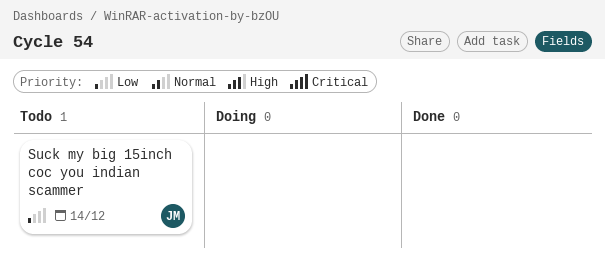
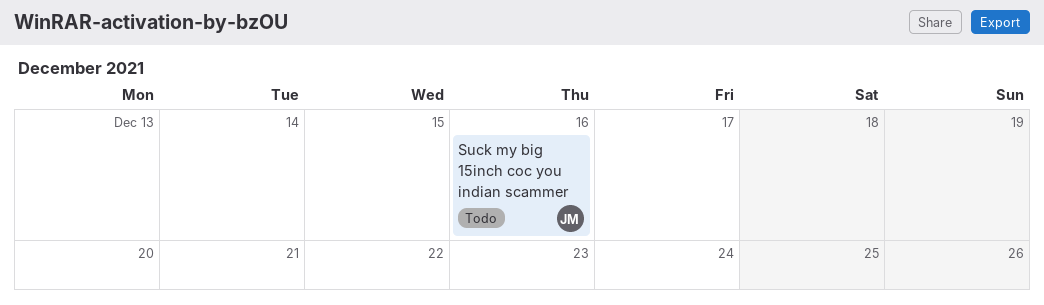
Suck my big 15inch coc you indian scammer, due: Dec 14 -> Dec 16

